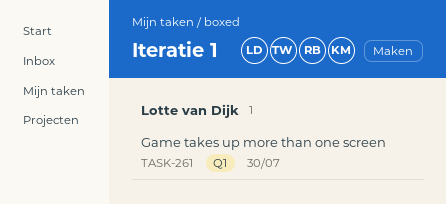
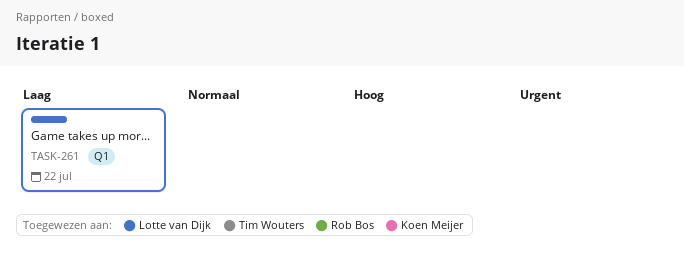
TASK-261, due: Jul 30 -> Jul 22

